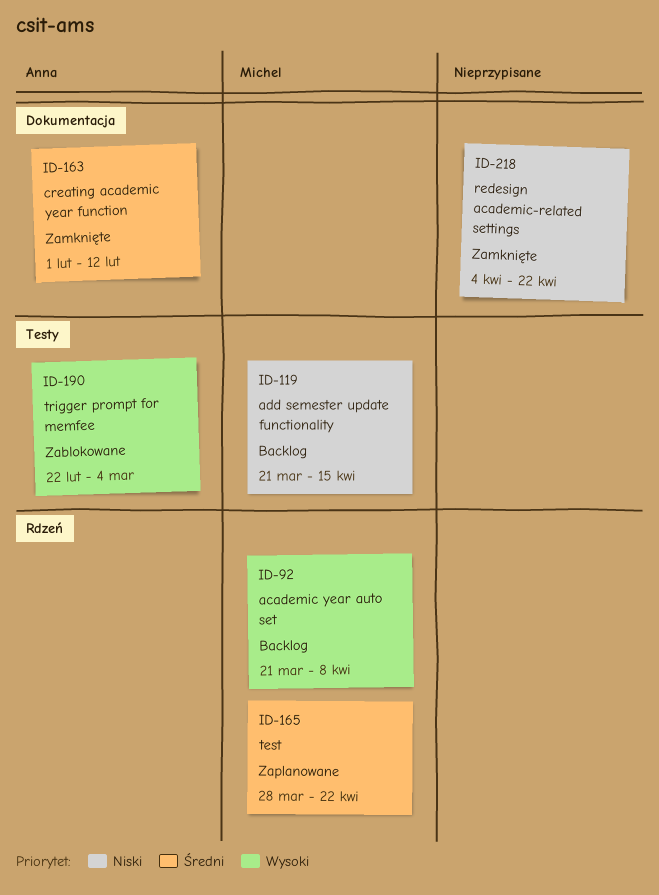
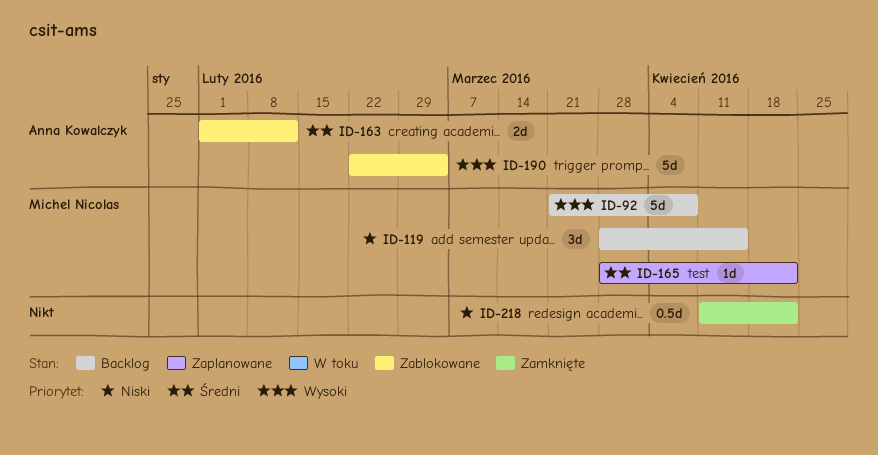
ID-119, start: Mar 21 -> Mar 28
ID-163, status: Zamknięte -> Zablokowane
ID-218, start: Apr 4 -> Apr 11

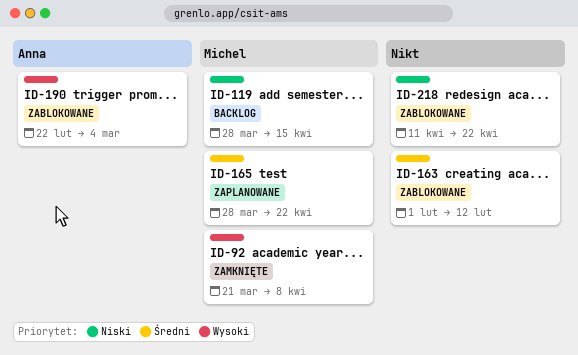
ID-92, status: Backlog -> Zamknięte
ID-163, owner: Anna Kowalczyk -> none
ID-218, status: Zamknięte -> Zablokowane

